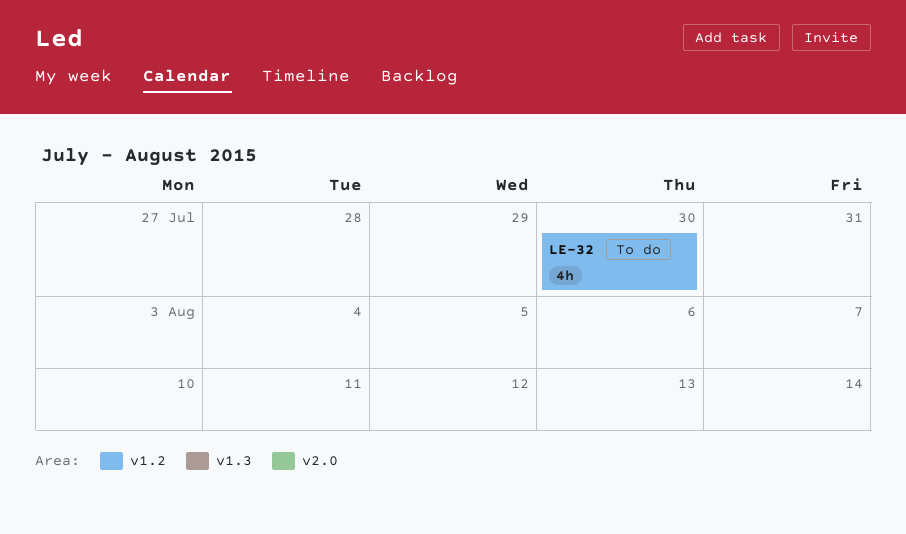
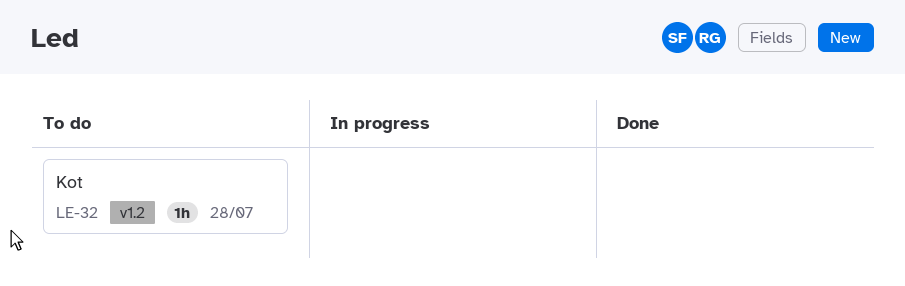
LE-32, estimate: 4h -> 1h
LE-32, due: Jul 30 -> Jul 28

